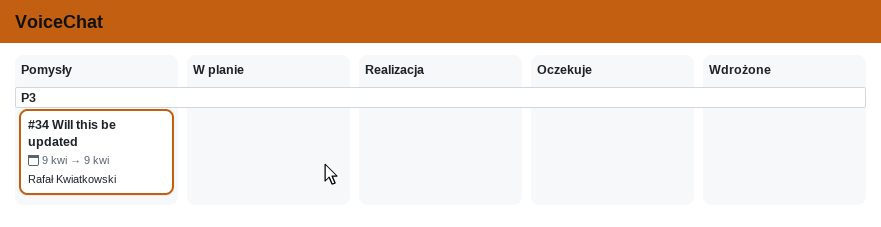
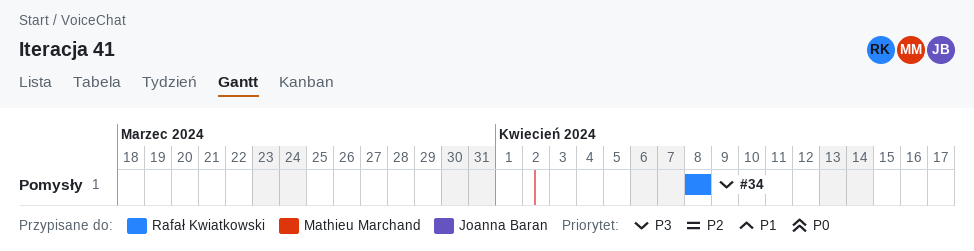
#34, start: Apr 9 -> Apr 8
#34, due: Apr 9 -> Apr 8

